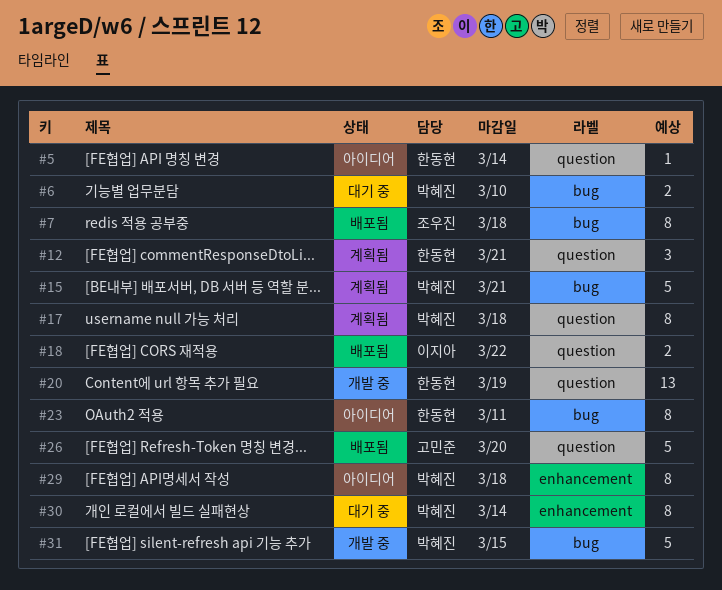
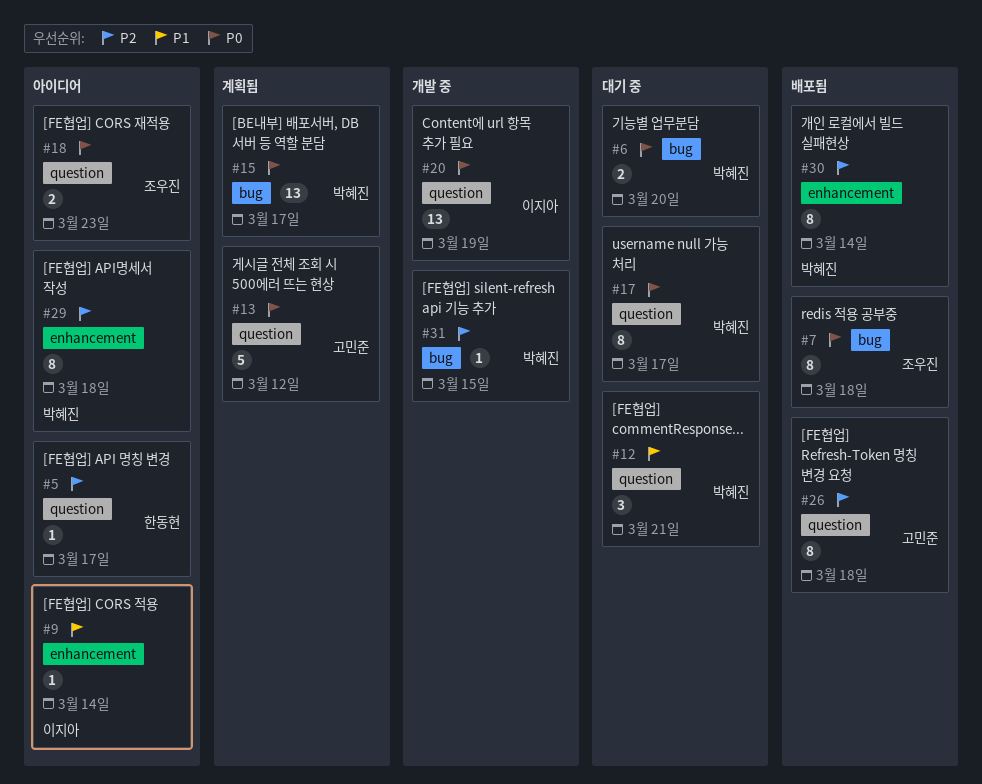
#5, due: Mar 14 -> Mar 17
#6, due: Mar 10 -> Mar 20
#9: none -> present
#12, status: 계획됨 -> 대기 중
#12, owner: 한동현 -> 박혜진
#13: none -> present
#15, estimate: 5 -> 13
#15, due: Mar 21 -> Mar 17
#17, status: 계획됨 -> 대기 중
#17, due: Mar 18 -> Mar 17
#18, status: 배포됨 -> 아이디어
#18, owner: 이지아 -> 조우진
#18, due: Mar 22 -> Mar 23
#20, owner: 한동현 -> 이지아
#23: present -> none
#26, estimate: 5 -> 8
#26, due: Mar 20 -> Mar 18
#30, status: 대기 중 -> 배포됨
#31, estimate: 5 -> 1

